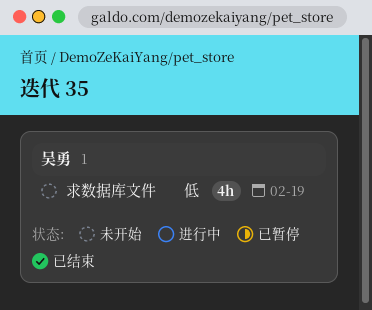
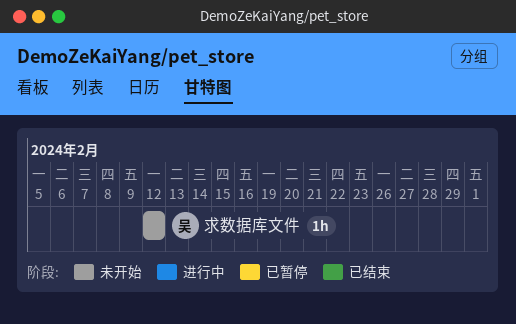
求数据库文件, estimate: 4h -> 1h
求数据库文件, due: Feb 19 -> Feb 12

